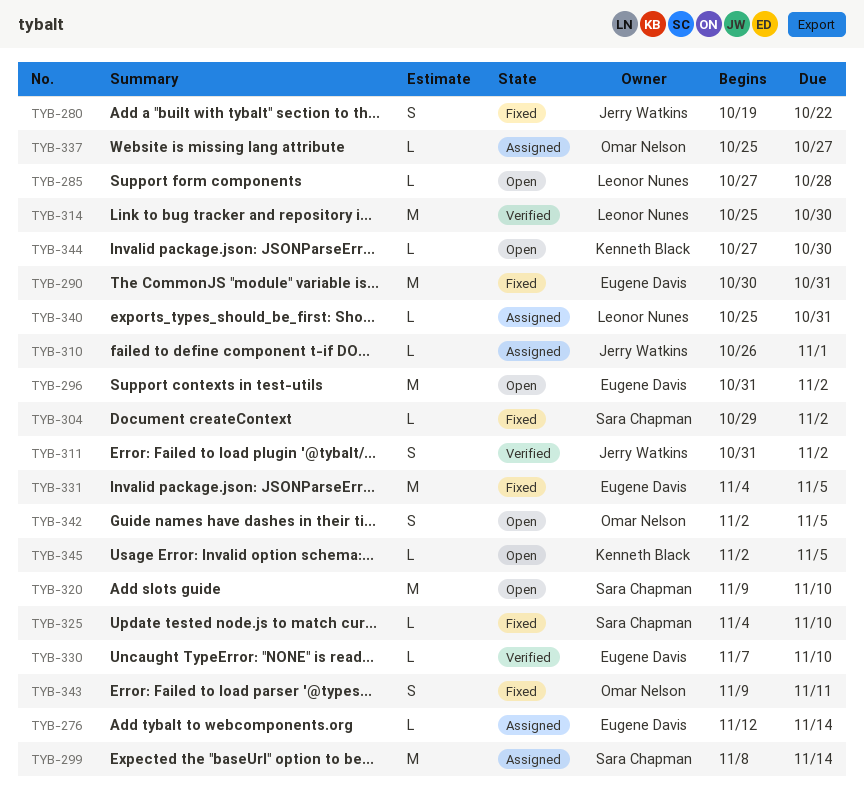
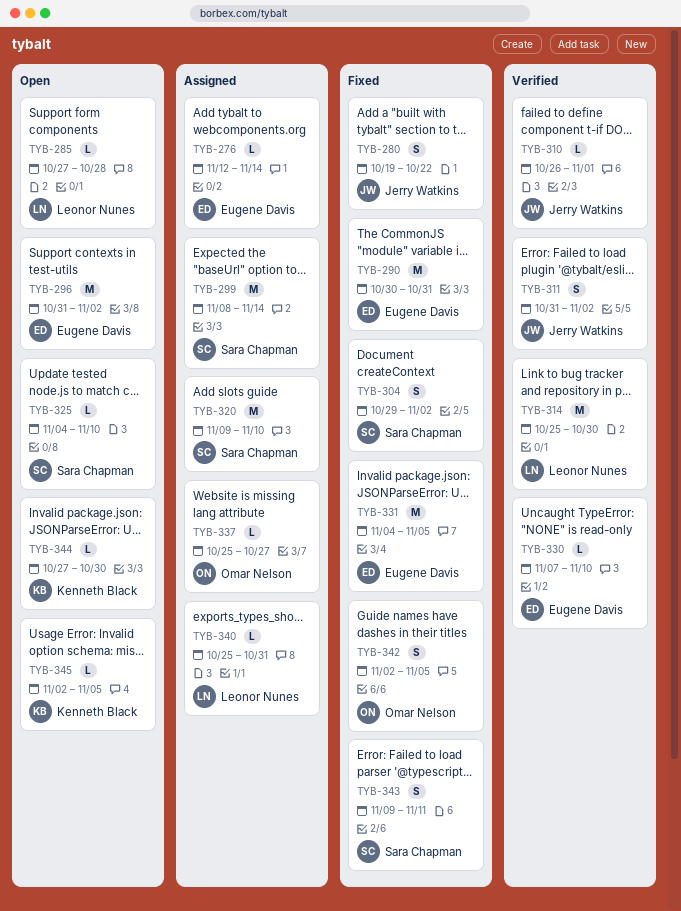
TYB-304, estimate: L -> S
TYB-310, status: Assigned -> Verified
TYB-320, status: Open -> Assigned
TYB-325, status: Fixed -> Open
TYB-342, status: Open -> Fixed
TYB-343, owner: Omar Nelson -> Sara Chapman

